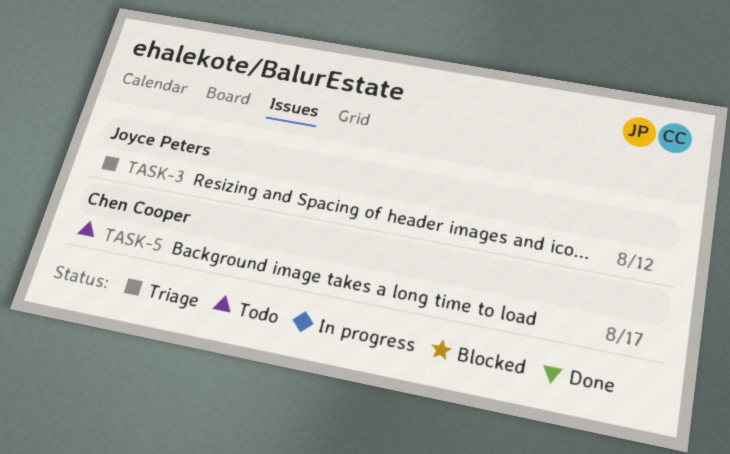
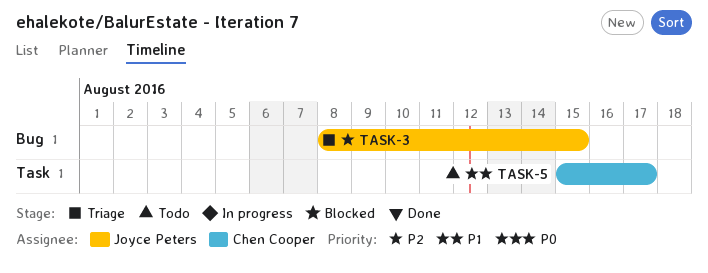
TASK-3, due: Aug 12 -> Aug 15

